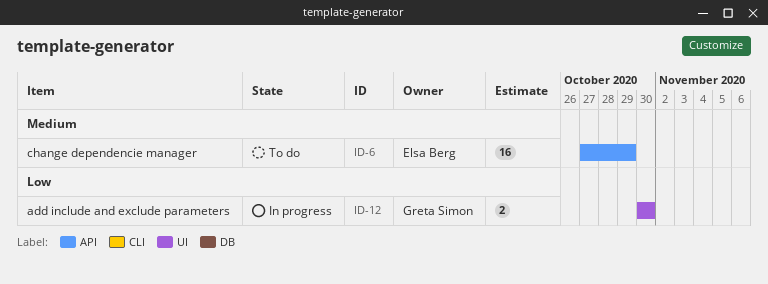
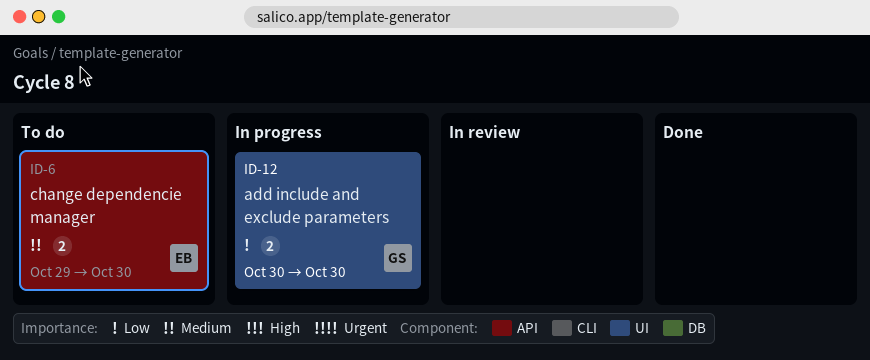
ID-6, estimate: 16 -> 2
ID-6, start: Oct 27 -> Oct 29
ID-6, due: Oct 29 -> Oct 30

